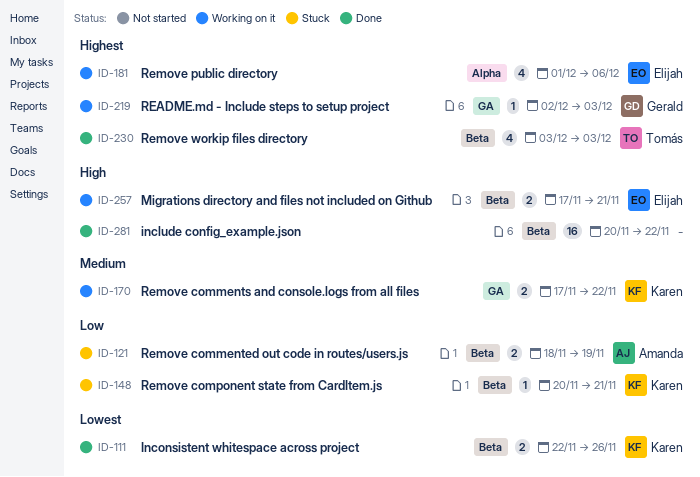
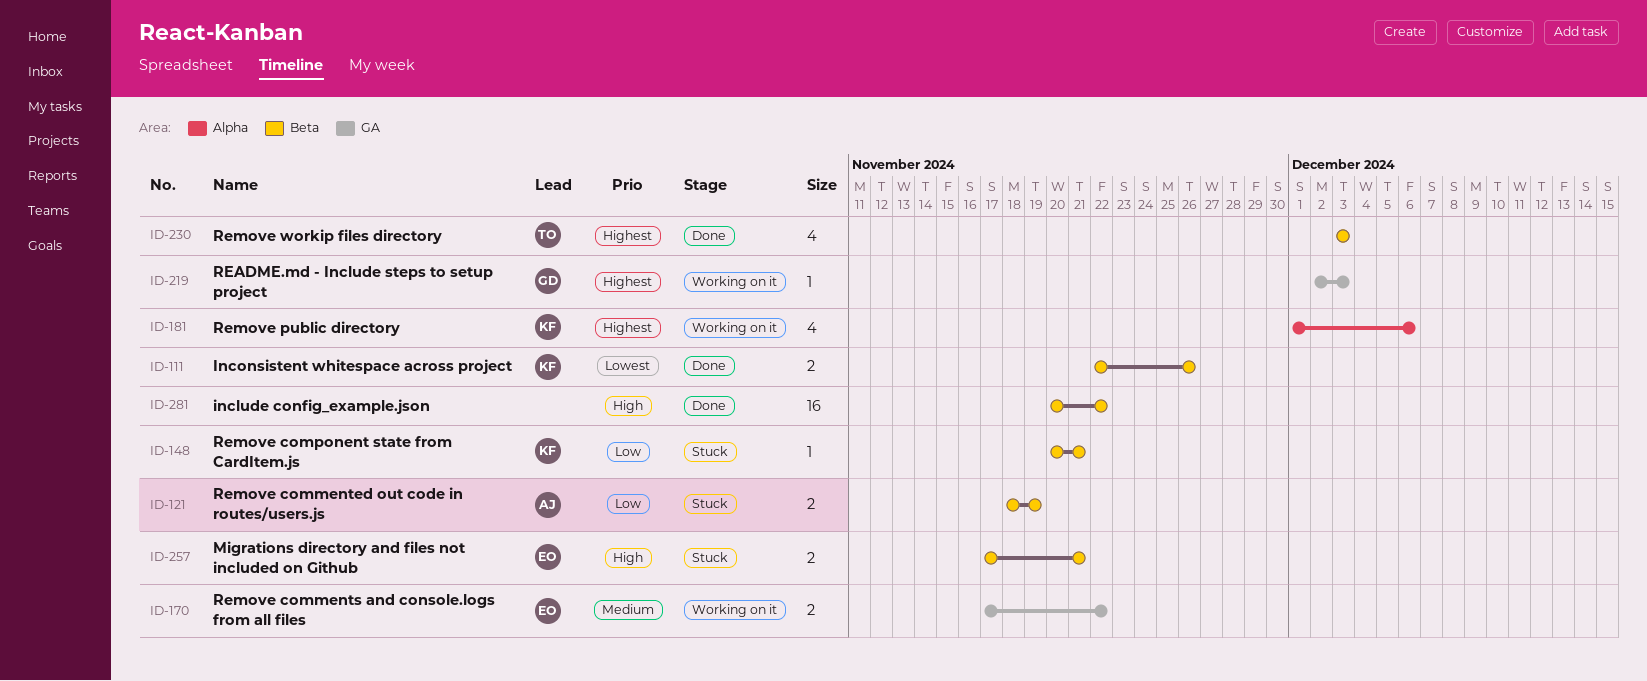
ID-170, owner: Karen -> Elijah
ID-181, owner: Elijah -> Karen
ID-257, status: Working on it -> Stuck

